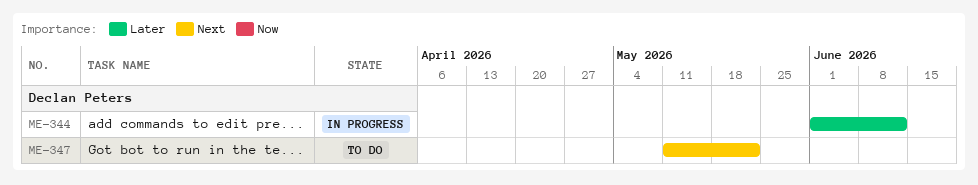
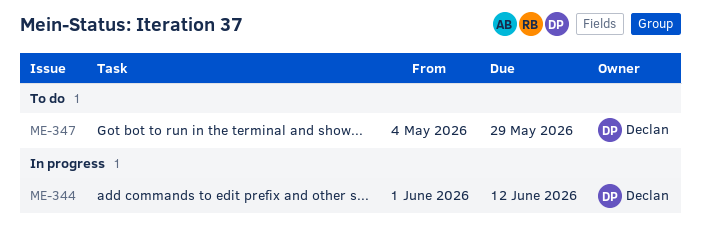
ME-347, start: May 11 -> May 4
ME-347, due: May 22 -> May 29

